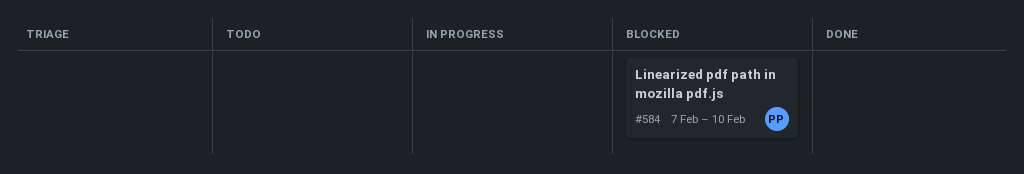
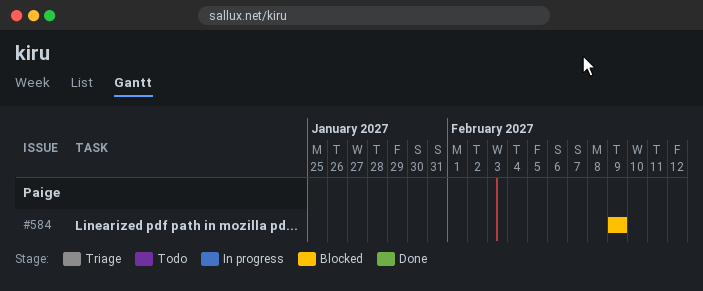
#584, start: Feb 7 -> Feb 9
#584, due: Feb 10 -> Feb 9

